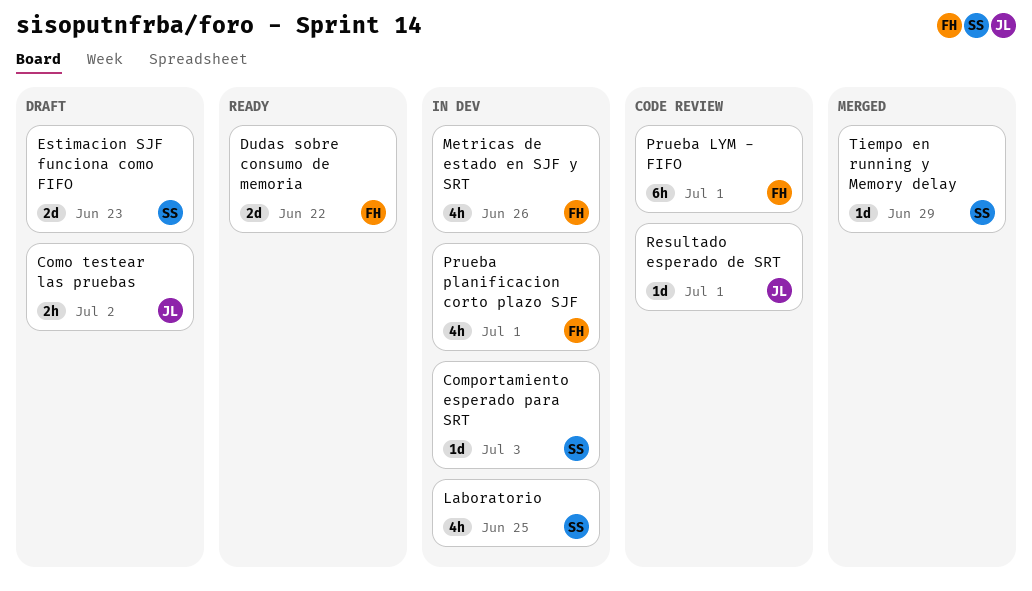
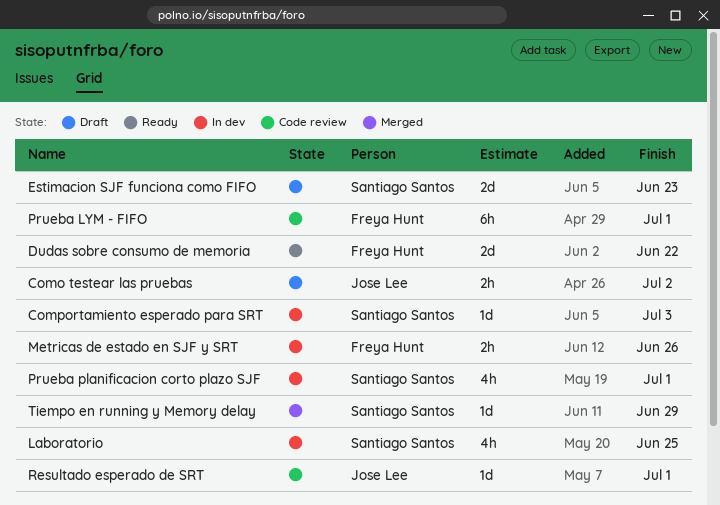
Metricas de estado en SJF y SRT, estimate: 4h -> 2h
Prueba planificacion corto plazo SJF, owner: Freya Hunt -> Santiago Santos

